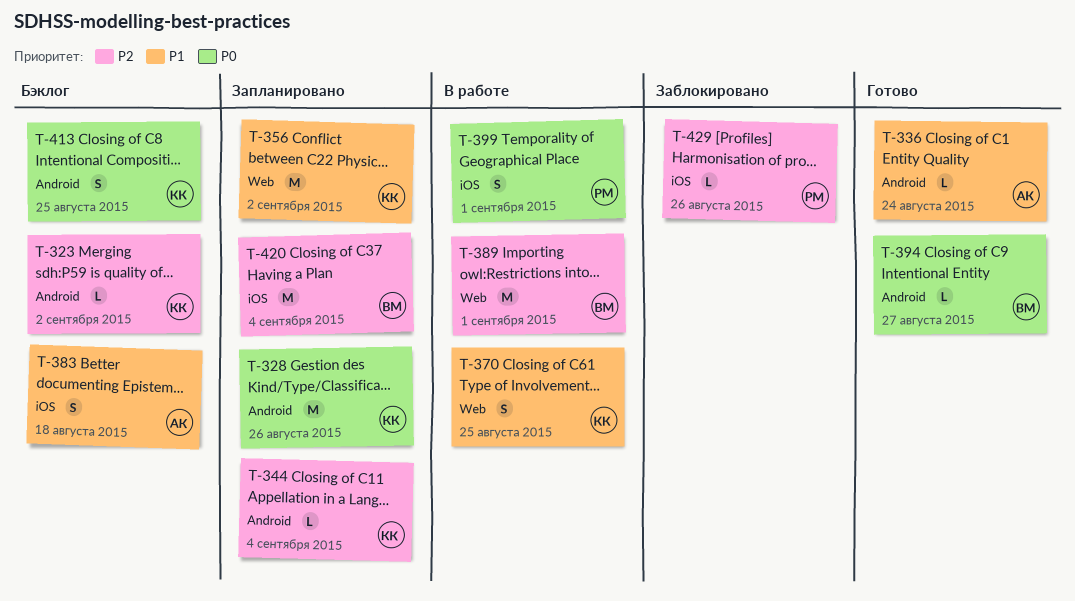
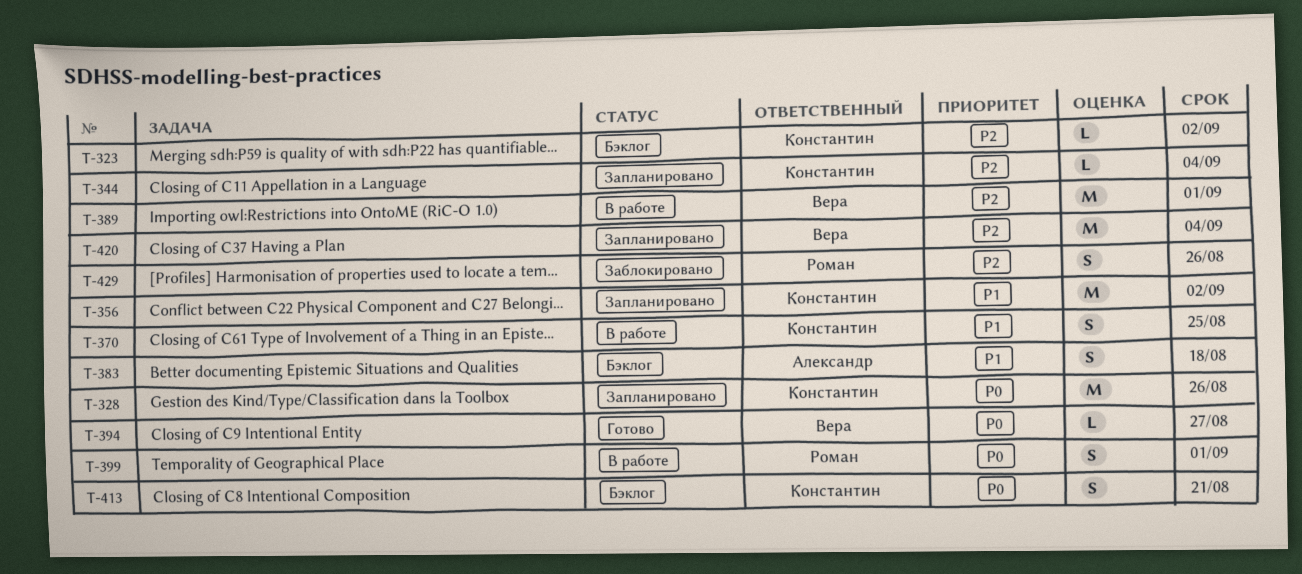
T-336: present -> none
T-413, due: Aug 25 -> Aug 21
T-429, estimate: L -> S

